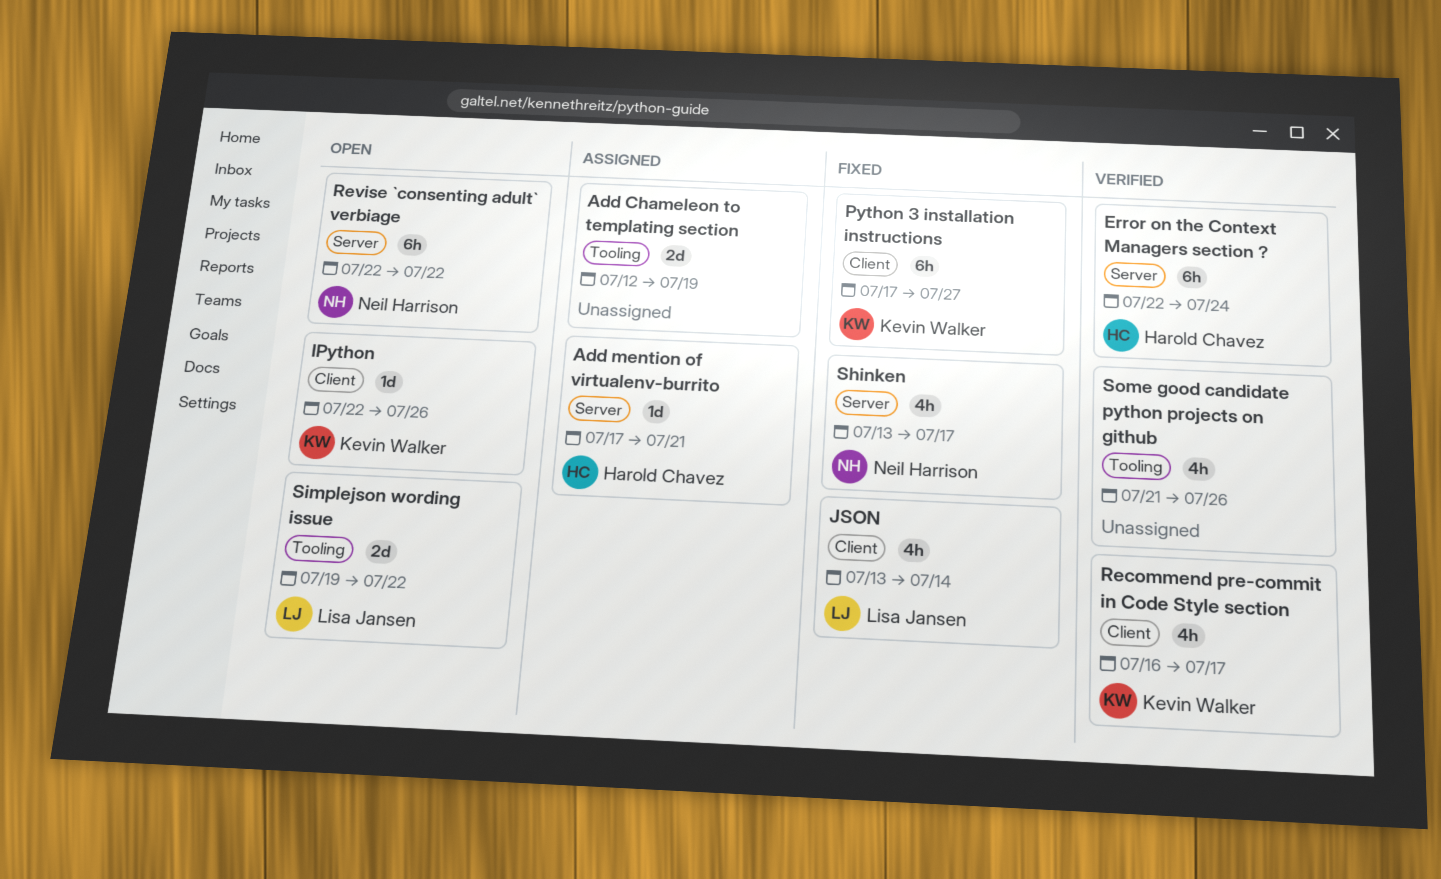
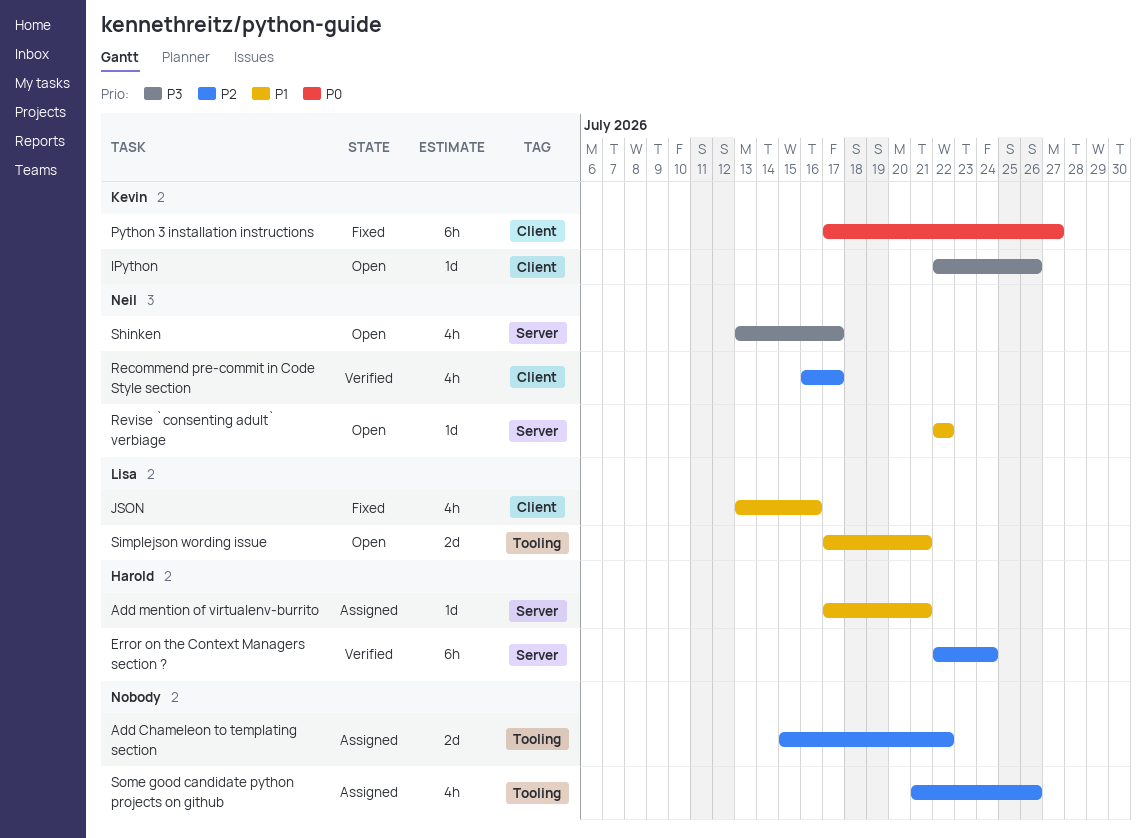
Add Chameleon to templating section, start: Jul 12 -> Jul 15
Add Chameleon to templating section, due: Jul 19 -> Jul 22
JSON, due: Jul 14 -> Jul 16
Recommend pre-commit in Code Style section, owner: Kevin Walker -> Neil Harrison
Revise `consenting adult` verbiage, estimate: 6h -> 1d
Shinken, status: Fixed -> Open
Simplejson wording issue, start: Jul 19 -> Jul 17
Simplejson wording issue, due: Jul 22 -> Jul 21
Some good candidate python projects on github, status: Verified -> Assigned

